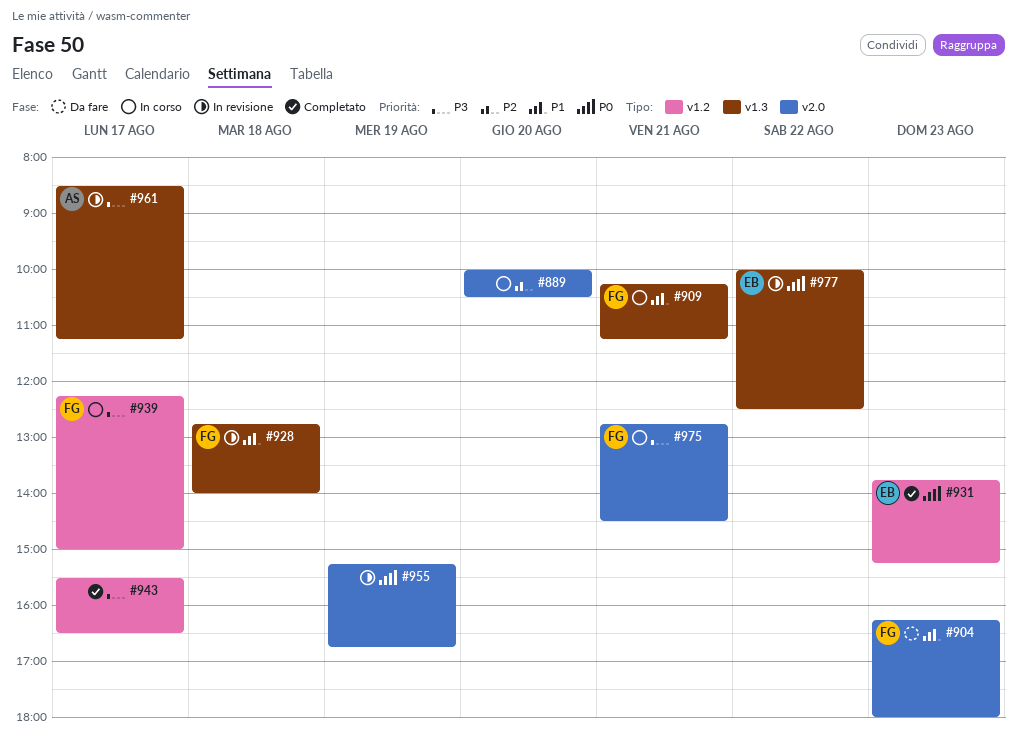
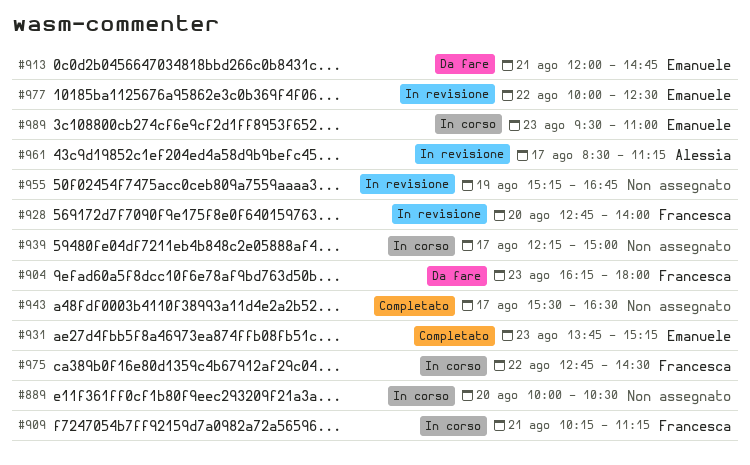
#913: none -> present
#928, day: Aug 18 -> Aug 20
#939, owner: Francesca -> none
#975, day: Aug 21 -> Aug 22
#989: none -> present

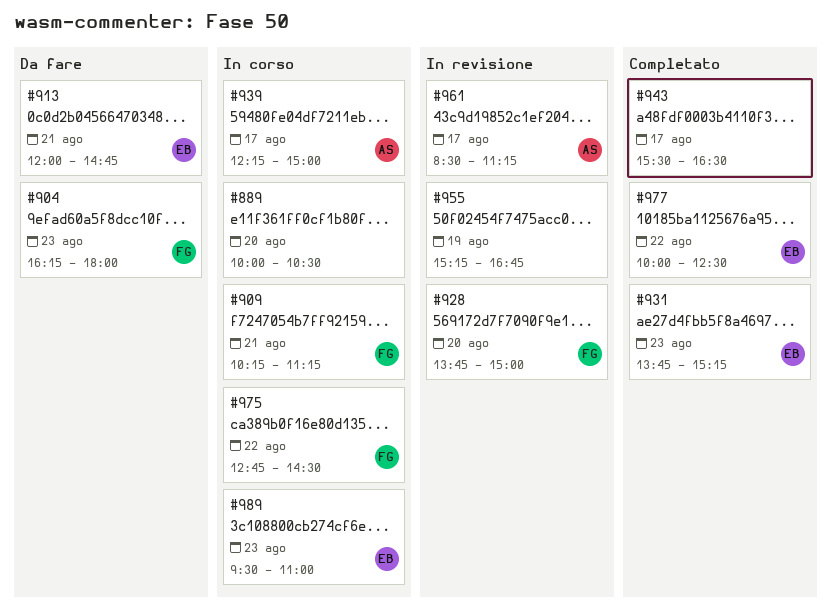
#928, begins: 12:45 -> 13:45
#928, ends: 14:00 -> 15:00
#939, owner: none -> Alessia
#977, status: In revisione -> Completato

